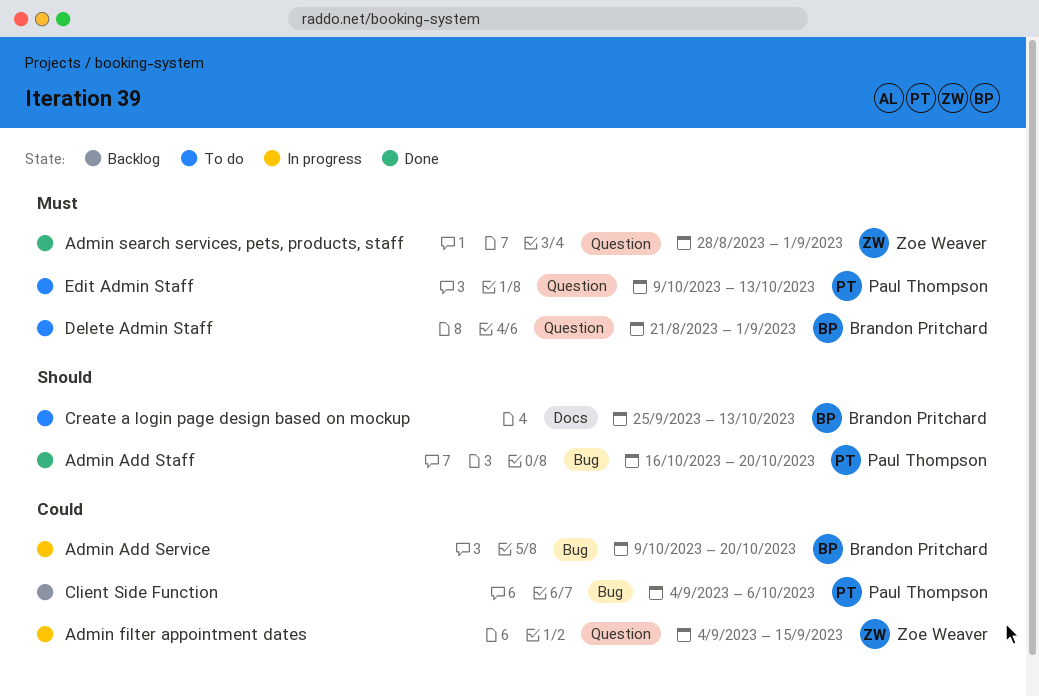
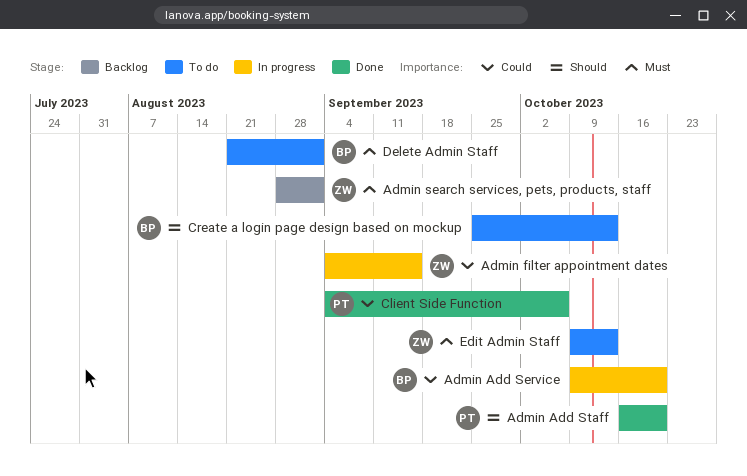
Admin search services, pets, products, staff, status: Done -> Backlog
Client Side Function, status: Backlog -> Done
Edit Admin Staff, owner: Paul Thompson -> Zoe Weaver

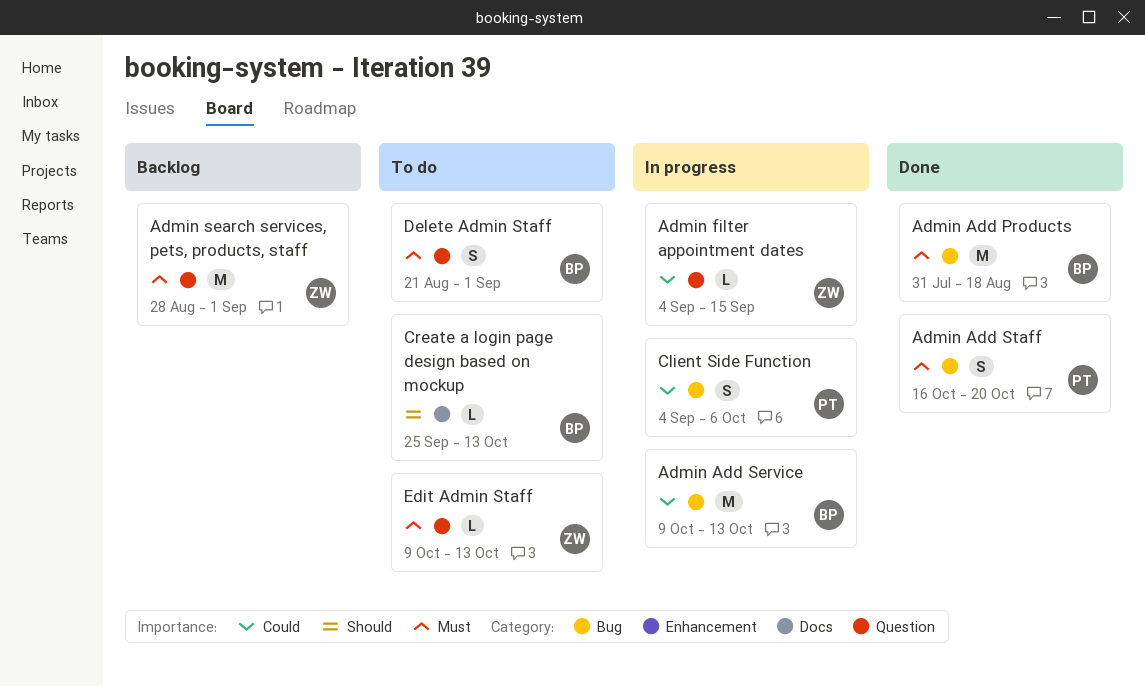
Admin Add Products: none -> present
Admin Add Service, due: Oct 20 -> Oct 13
Admin Add Staff, priority: Should -> Must
Client Side Function, status: Done -> In progress

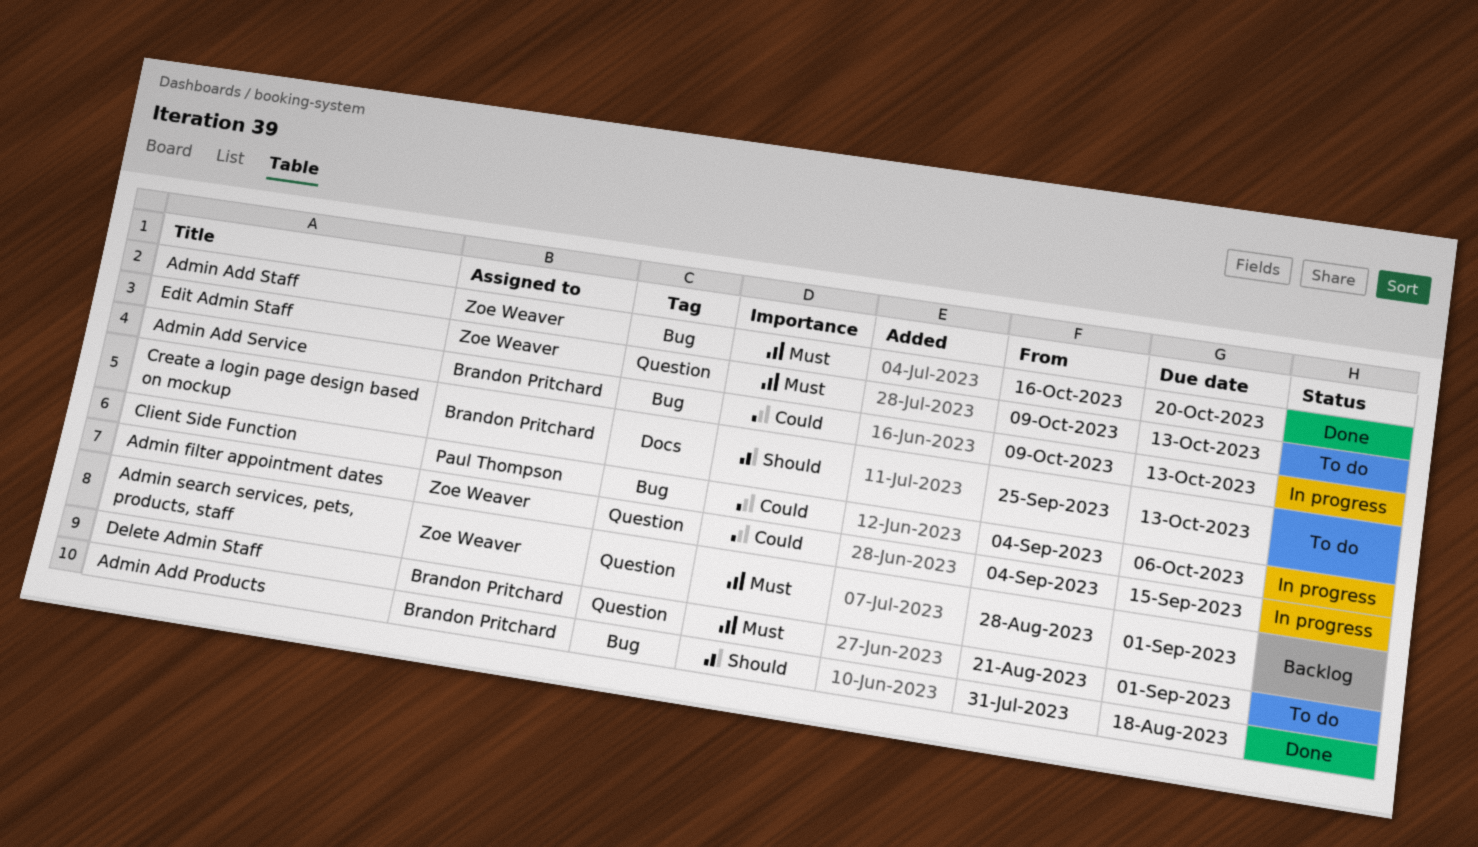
Admin Add Products, priority: Must -> Should
Admin Add Staff, owner: Paul Thompson -> Zoe Weaver

